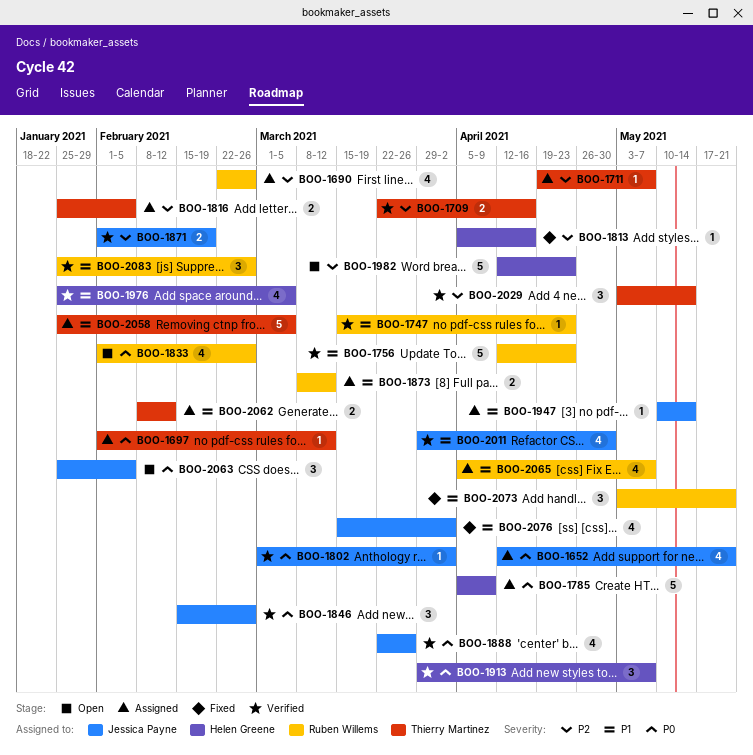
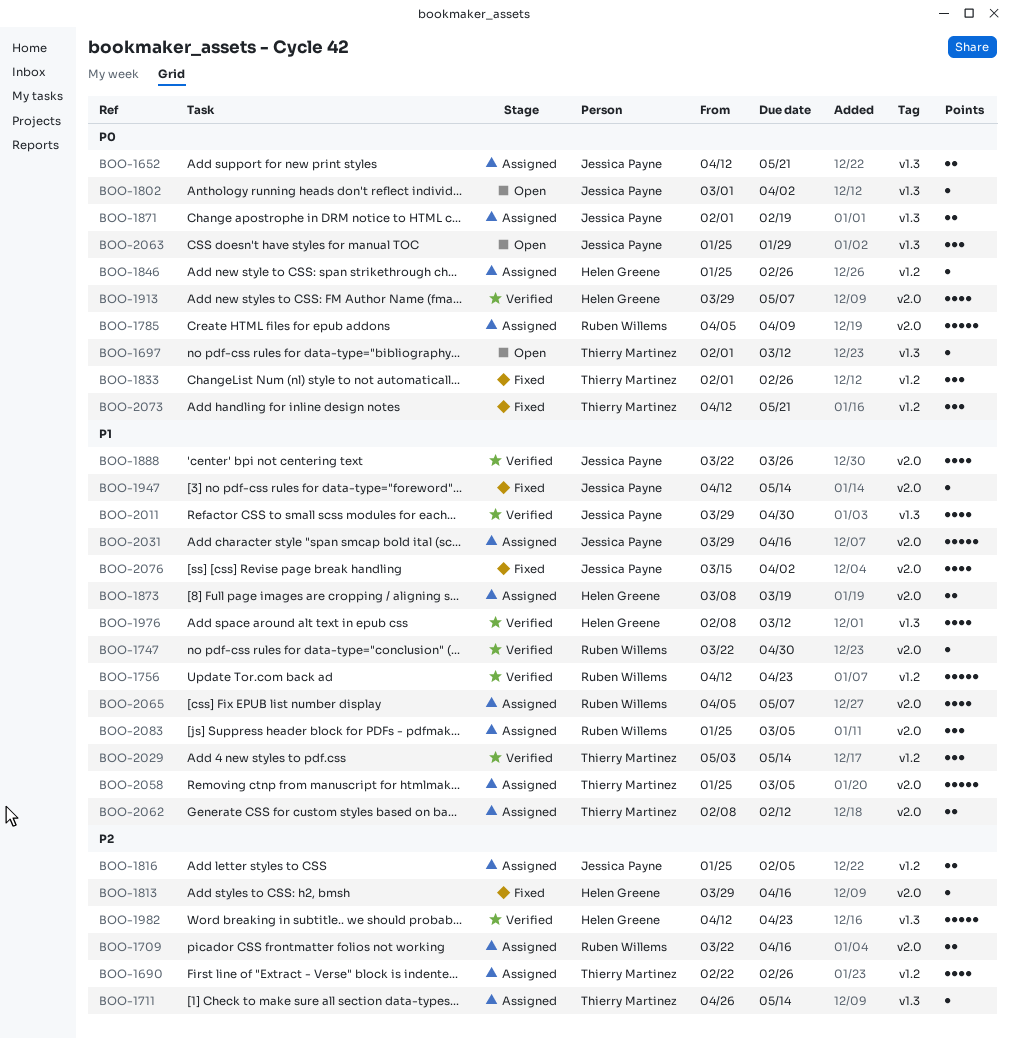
BOO-1652, estimate: 4 -> 2
BOO-1690, owner: Ruben Willems -> Thierry Martinez
BOO-1697, status: Assigned -> Open
BOO-1709, status: Verified -> Assigned
BOO-1709, owner: Thierry Martinez -> Ruben Willems
BOO-1711, start: Apr 19 -> Apr 26
BOO-1711, due: May 7 -> May 14
BOO-1747, start: Mar 15 -> Mar 22
BOO-1747, due: Apr 23 -> Apr 30
BOO-1785, owner: Helen Greene -> Ruben Willems
BOO-1802, status: Verified -> Open
BOO-1813, start: Apr 5 -> Mar 29
BOO-1816, owner: Thierry Martinez -> Jessica Payne
BOO-1833, status: Open -> Fixed
BOO-1833, owner: Ruben Willems -> Thierry Martinez
BOO-1833, estimate: 4 -> 3
BOO-1846, status: Verified -> Assigned
BOO-1846, owner: Jessica Payne -> Helen Greene
BOO-1846, estimate: 3 -> 1
BOO-1846, start: Feb 15 -> Jan 25
BOO-1871, status: Verified -> Assigned
BOO-1871, priority: P2 -> P0
BOO-1873, owner: Ruben Willems -> Helen Greene
BOO-1873, due: Mar 12 -> Mar 19
BOO-1888, priority: P0 -> P1
BOO-1913, estimate: 3 -> 4
BOO-1947, status: Assigned -> Fixed
BOO-1947, start: May 10 -> Apr 12
BOO-1976, start: Jan 25 -> Feb 8
BOO-1976, due: Mar 5 -> Mar 12
BOO-1982, status: Open -> Verified
BOO-2029, priority: P2 -> P1
BOO-2031: none -> present
BOO-2063, due: Feb 5 -> Jan 29
BOO-2073, owner: Ruben Willems -> Thierry Martinez
BOO-2073, priority: P1 -> P0
BOO-2073, start: May 3 -> Apr 12
BOO-2083, status: Verified -> Assigned
BOO-2083, due: Feb 26 -> Mar 5

